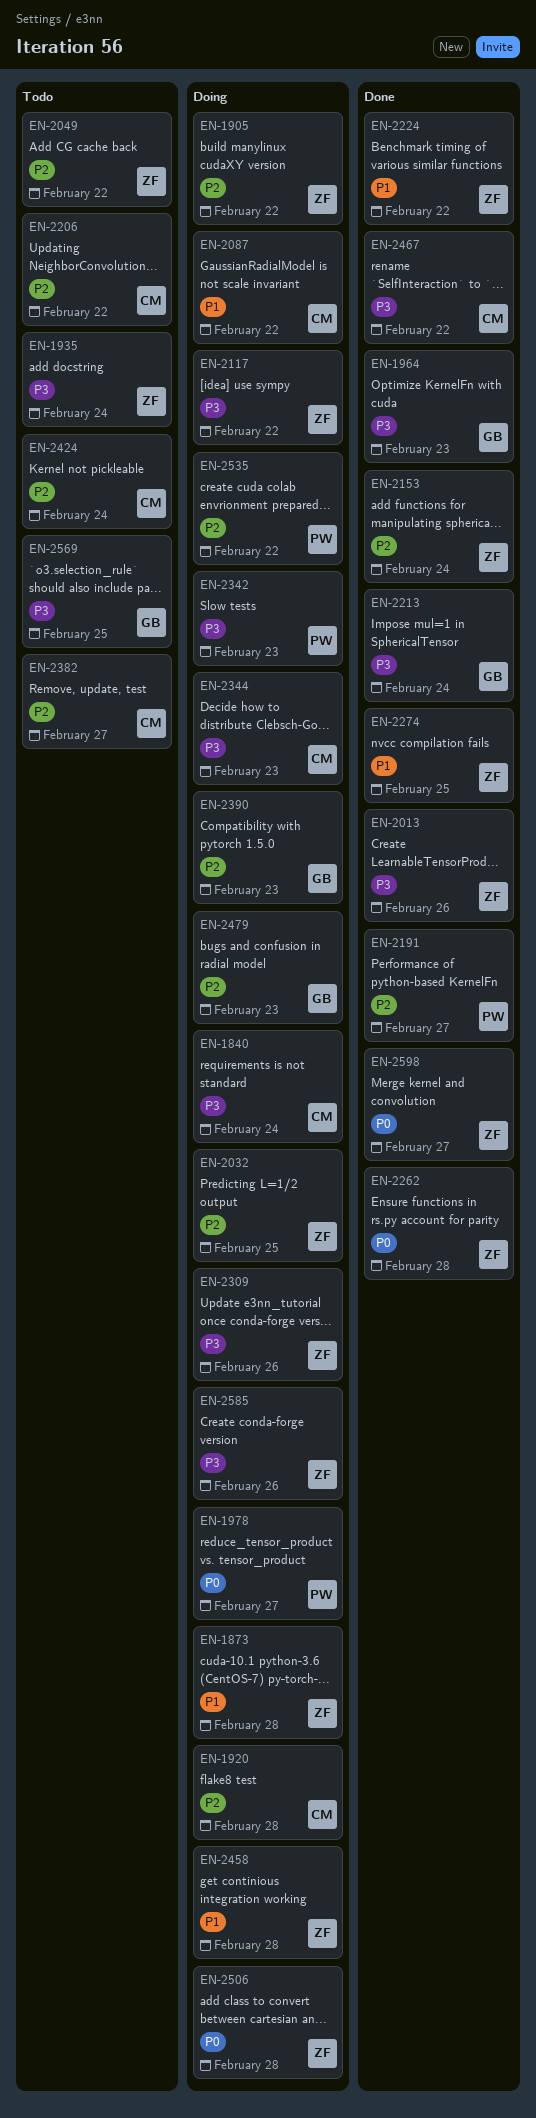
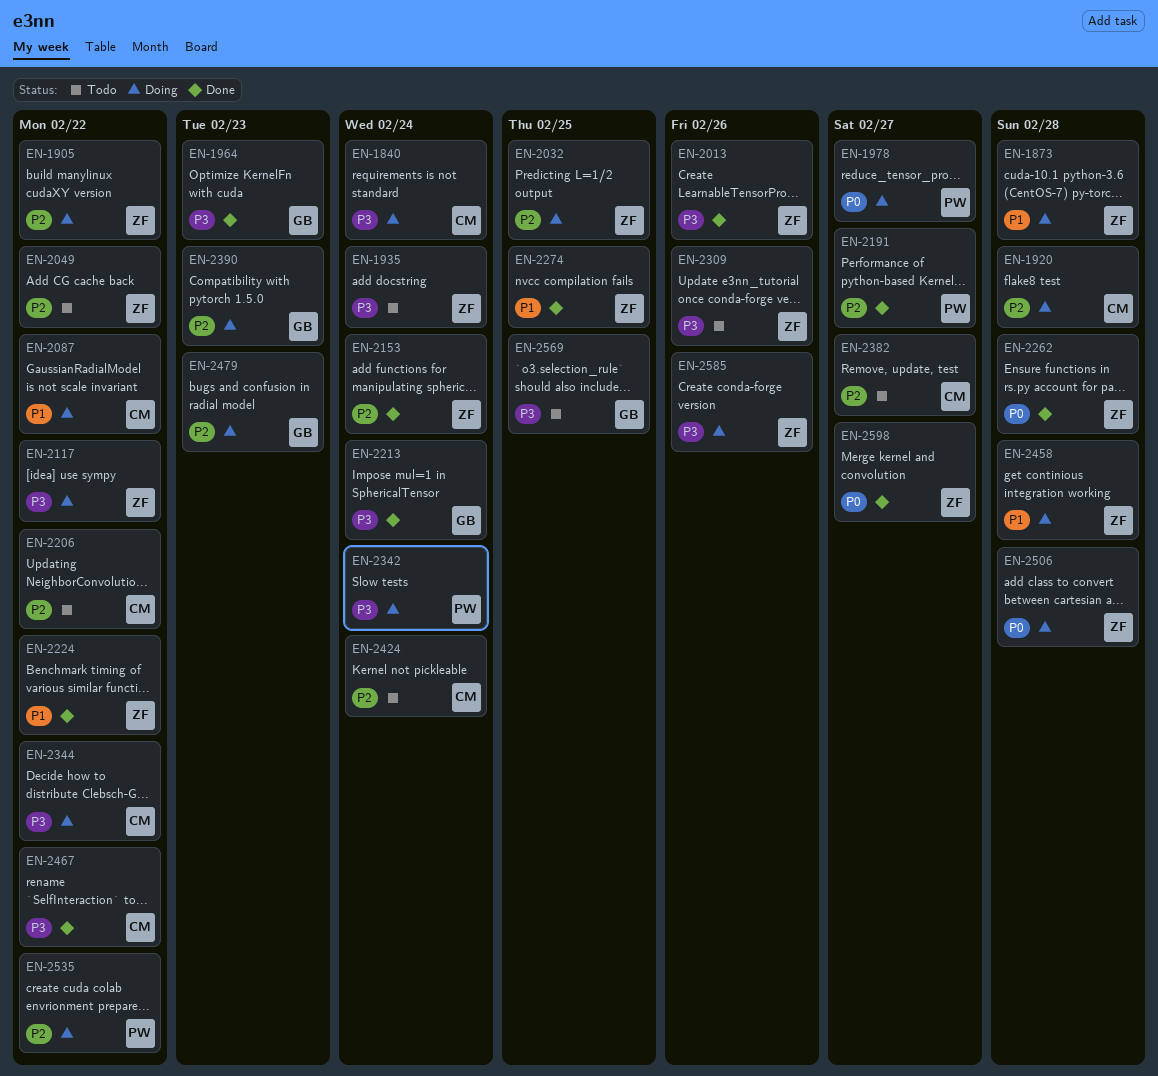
EN-2309, status: Doing -> Todo
EN-2342, due: Feb 23 -> Feb 24
EN-2344, due: Feb 23 -> Feb 22

